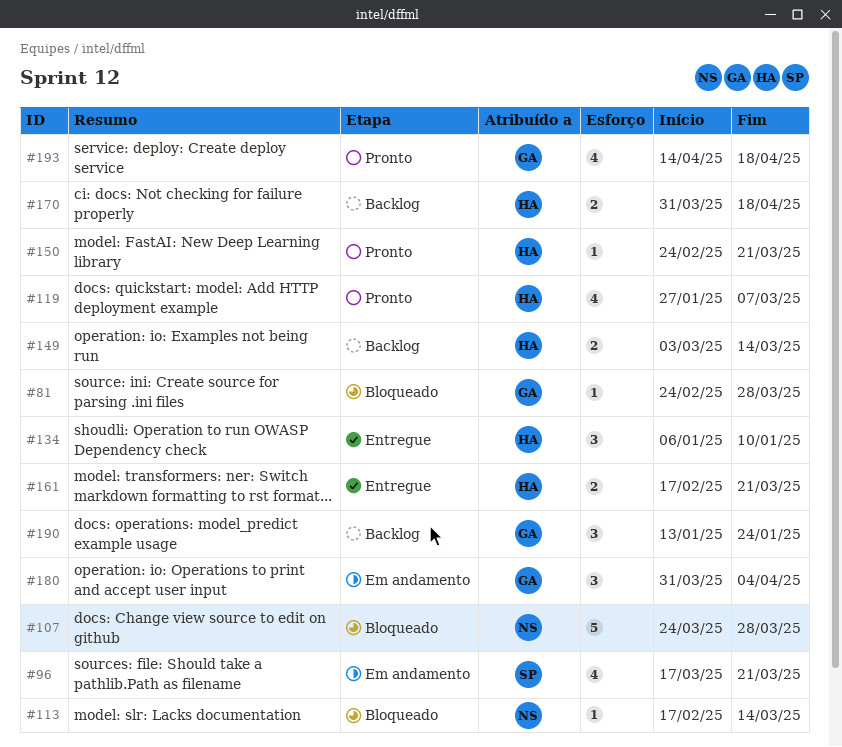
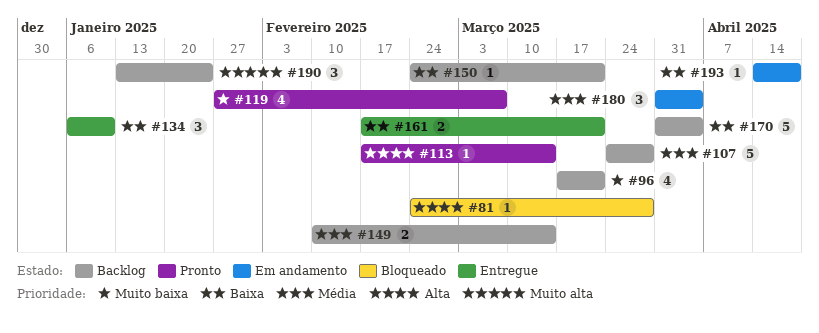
#96, status: Em andamento -> Backlog
#107, status: Bloqueado -> Backlog
#113, status: Bloqueado -> Pronto
#149, start: Mar 3 -> Feb 10
#150, status: Pronto -> Backlog
#170, estimate: 2 -> 5
#170, due: Apr 18 -> Apr 4
#193, status: Pronto -> Em andamento
#193, estimate: 4 -> 1

